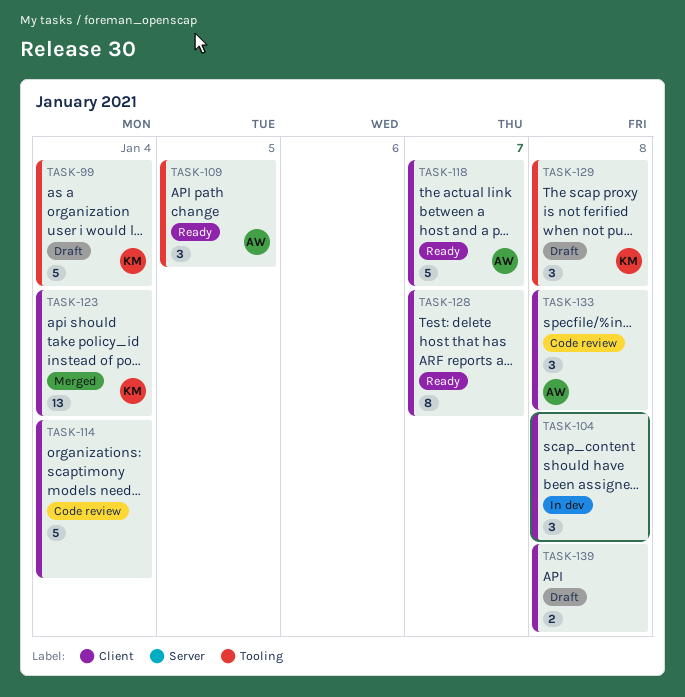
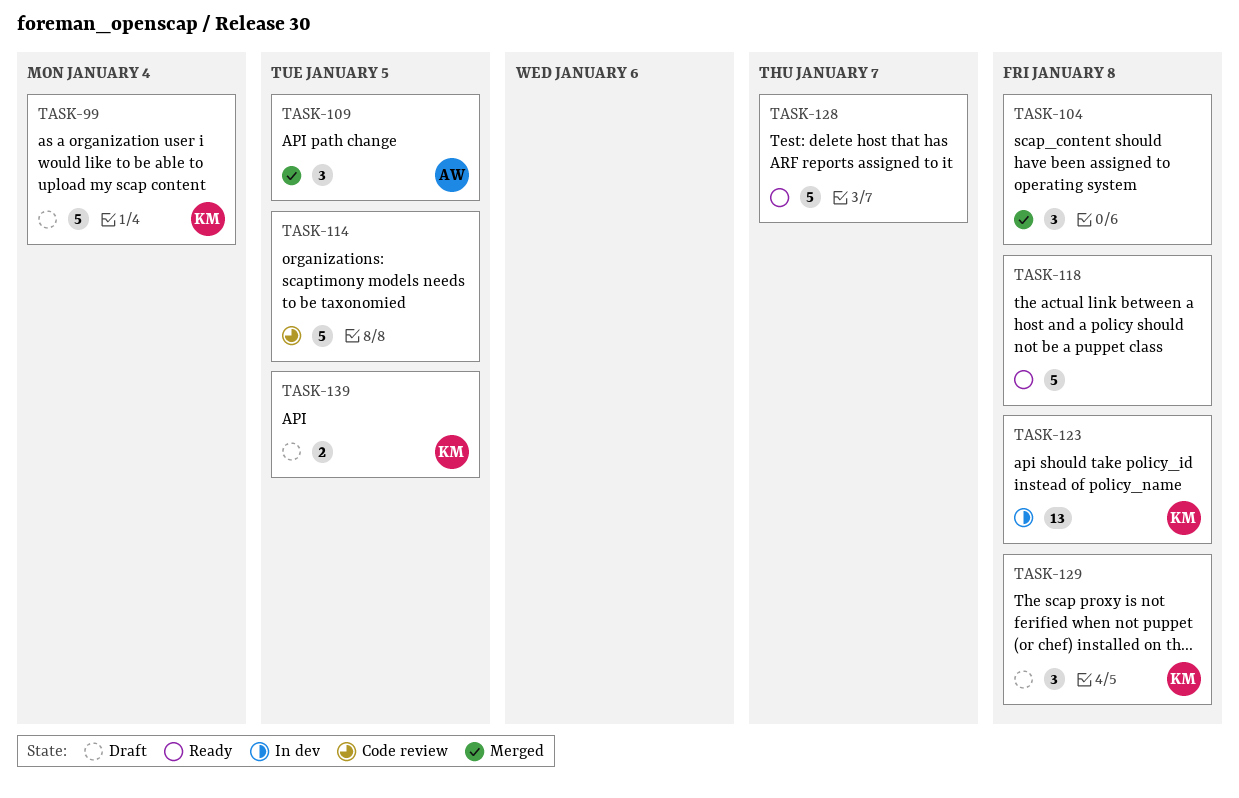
TASK-104, status: In dev -> Merged
TASK-109, status: Ready -> Merged
TASK-114, due: Jan 4 -> Jan 5
TASK-118, owner: AW -> none
TASK-118, due: Jan 7 -> Jan 8
TASK-123, status: Merged -> In dev
TASK-123, due: Jan 4 -> Jan 8
TASK-128, estimate: 8 -> 5
TASK-133: present -> none
TASK-139, owner: none -> KM
TASK-139, due: Jan 8 -> Jan 5

